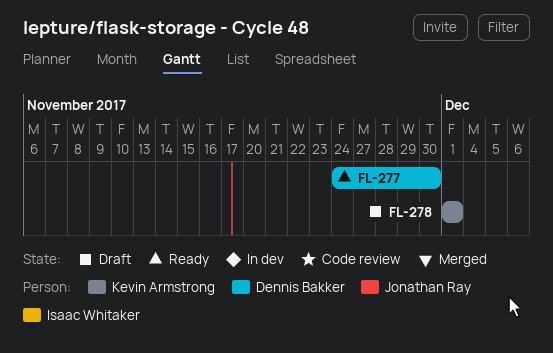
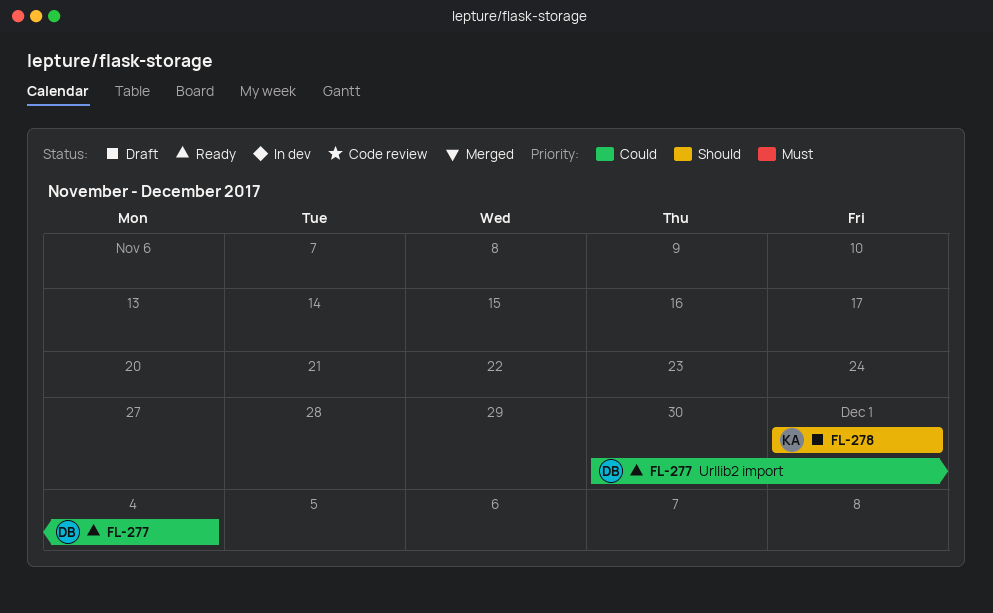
FL-277, start: Nov 24 -> Nov 30
FL-277, due: Nov 30 -> Dec 4

